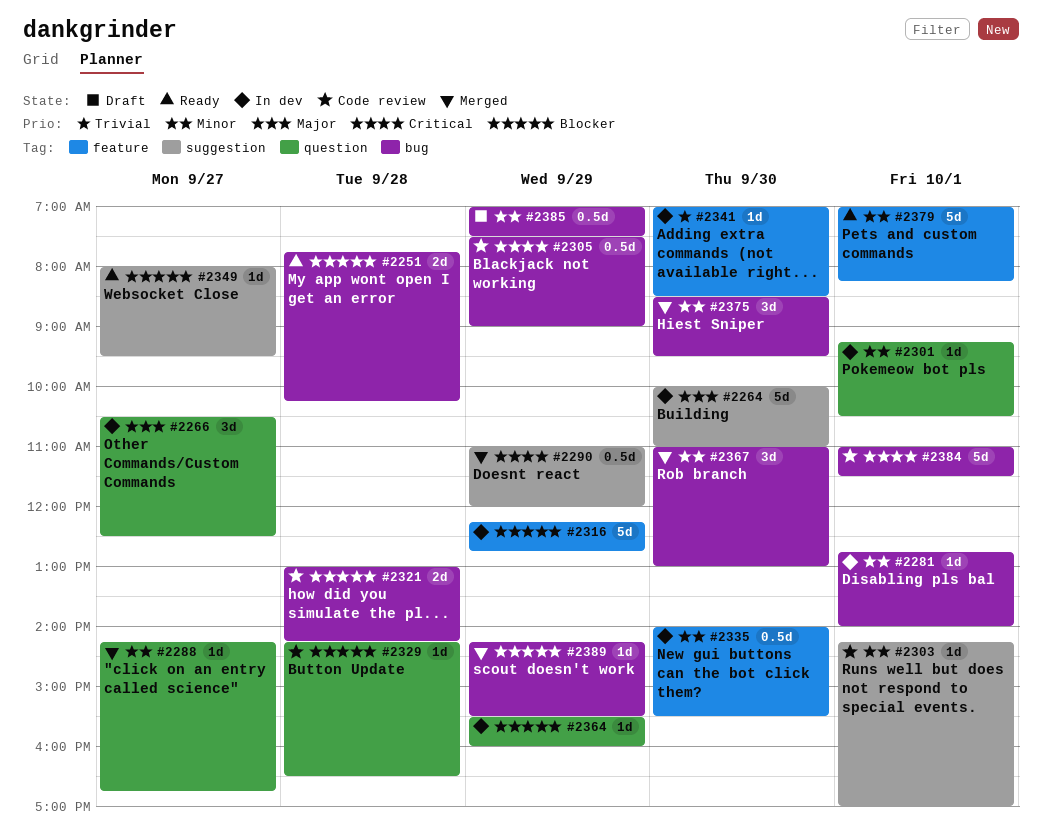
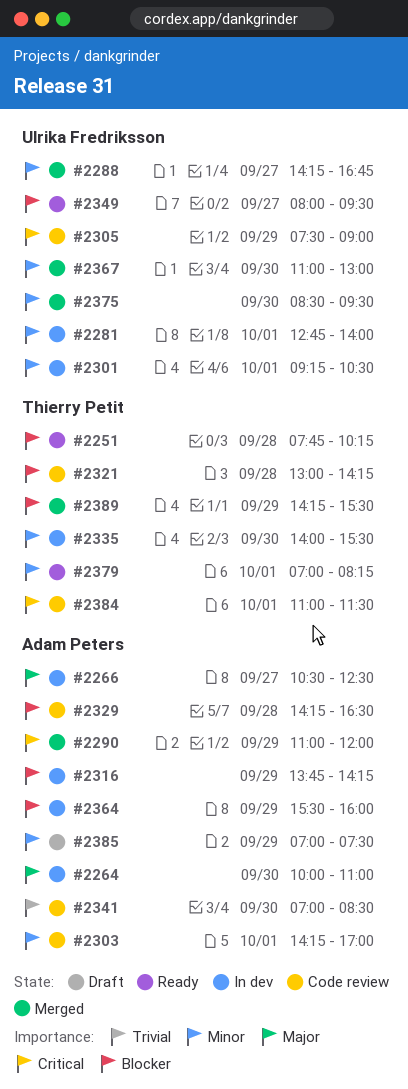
#2316, begins: 12:15 -> 13:45
#2316, ends: 12:45 -> 14:15
#2341, status: In dev -> Code review

